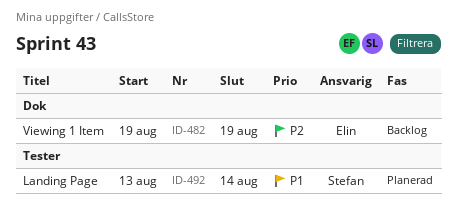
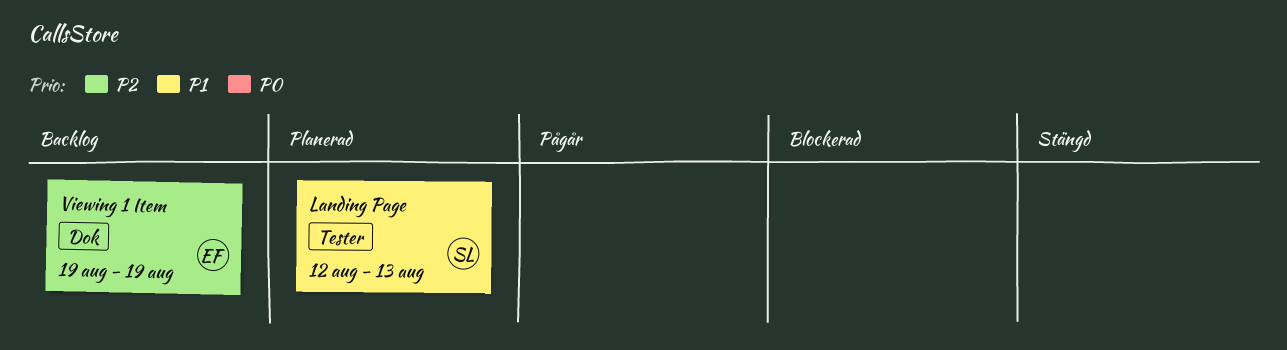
Landing Page, start: Aug 13 -> Aug 12
Landing Page, due: Aug 14 -> Aug 13

